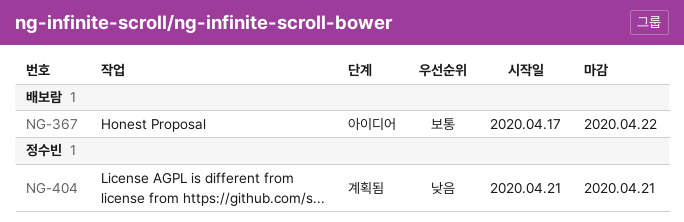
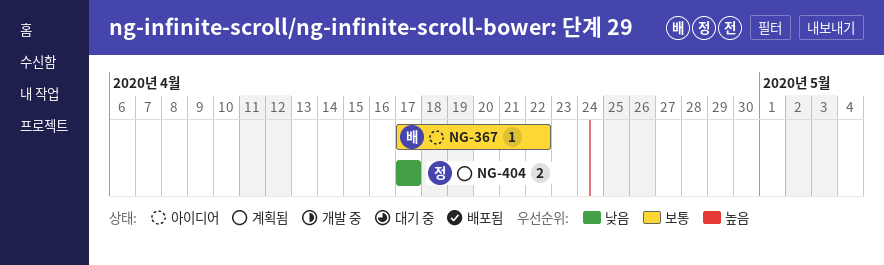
NG-404, start: Apr 21 -> Apr 17
NG-404, due: Apr 21 -> Apr 17

